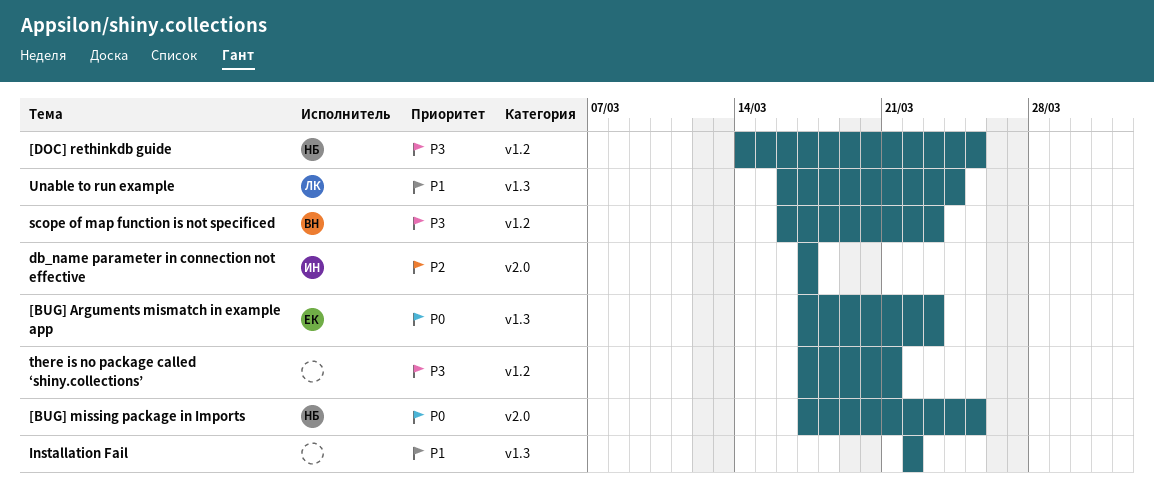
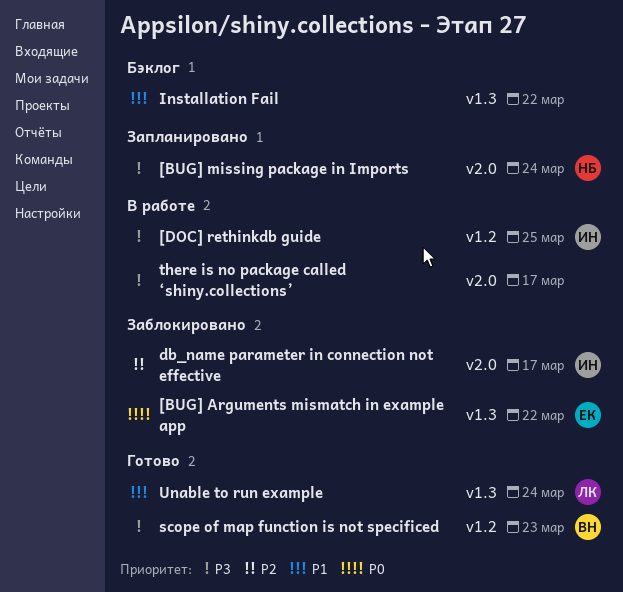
[BUG] Arguments mismatch in example app, due: Mar 23 -> Mar 22
[BUG] missing package in Imports, priority: P0 -> P3
[BUG] missing package in Imports, due: Mar 25 -> Mar 24
[DOC] rethinkdb guide, owner: НБ -> ИН
there is no package called ‘shiny.collections’, label: v1.2 -> v2.0
there is no package called ‘shiny.collections’, due: Mar 21 -> Mar 17

